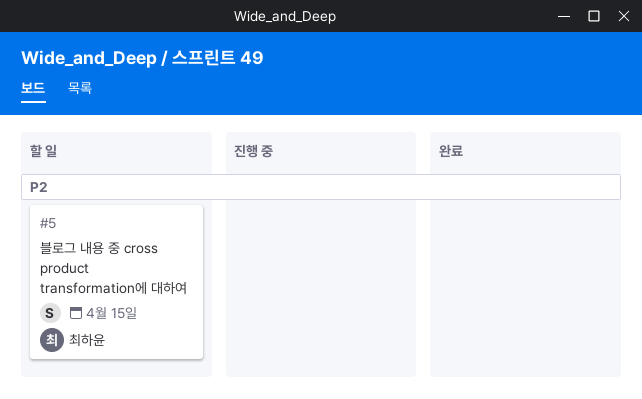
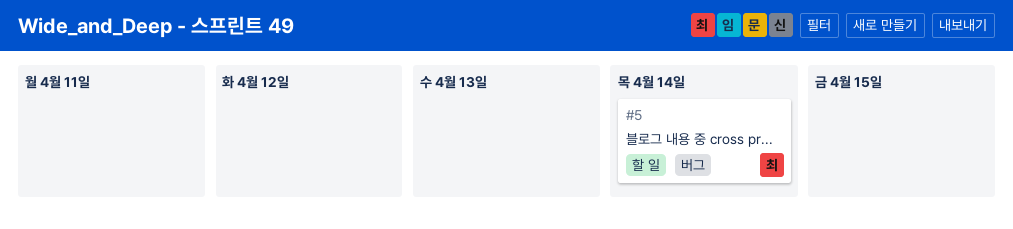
#5, due: Apr 15 -> Apr 14

